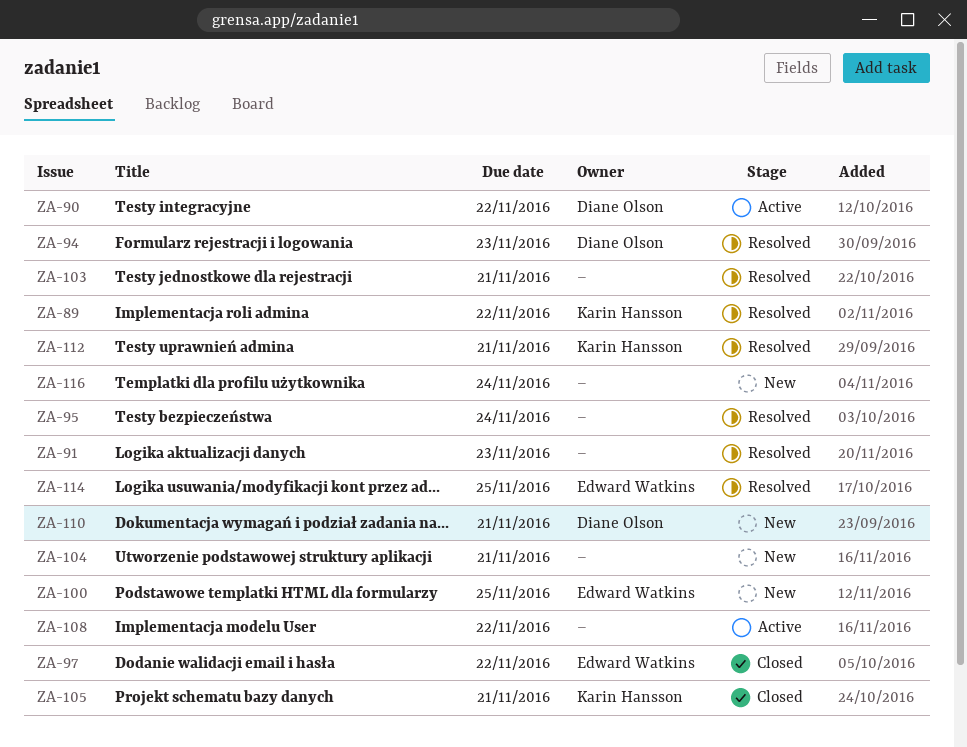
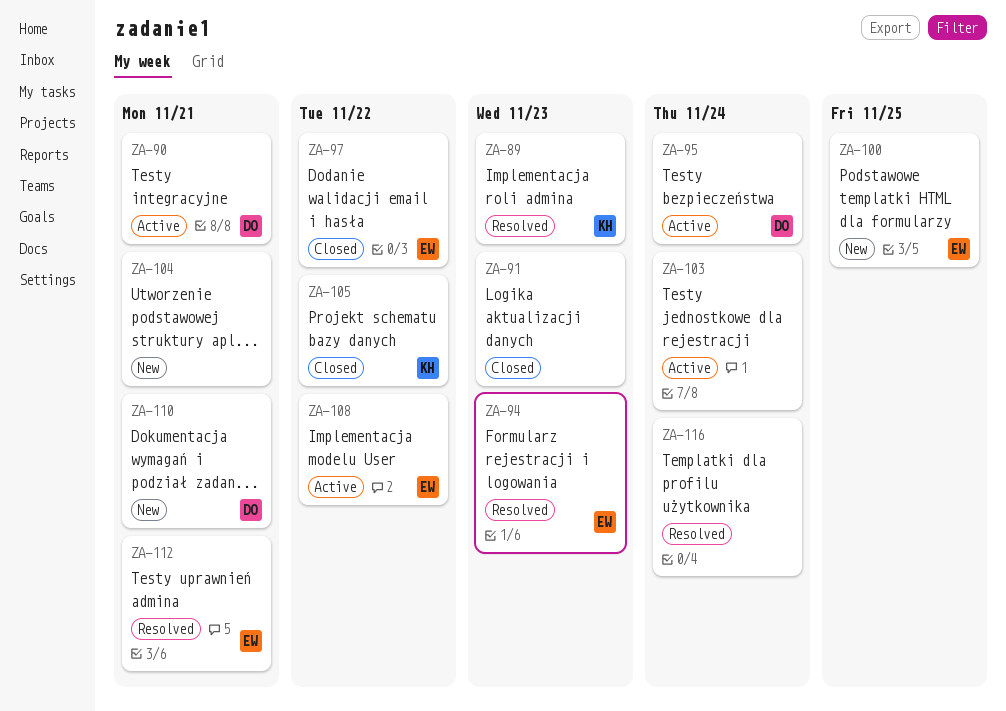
ZA-89, due: Nov 22 -> Nov 23
ZA-90, due: Nov 22 -> Nov 21
ZA-91, status: Resolved -> Closed
ZA-94, owner: Diane Olson -> Edward Watkins
ZA-95, status: Resolved -> Active
ZA-95, owner: none -> Diane Olson
ZA-103, status: Resolved -> Active
ZA-103, due: Nov 21 -> Nov 24
ZA-105, due: Nov 21 -> Nov 22
ZA-108, owner: none -> Edward Watkins
ZA-112, owner: Karin Hansson -> Edward Watkins
ZA-114: present -> none
ZA-116, status: New -> Resolved

